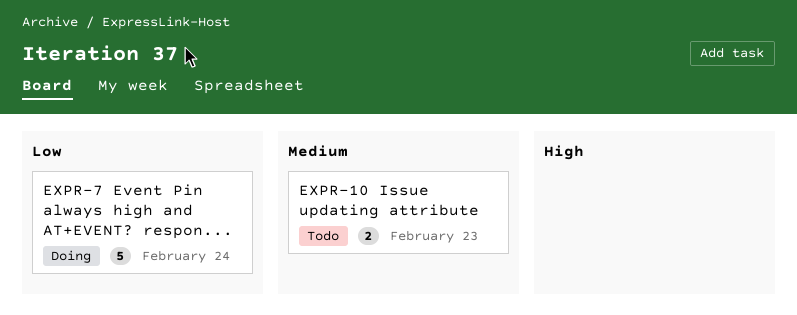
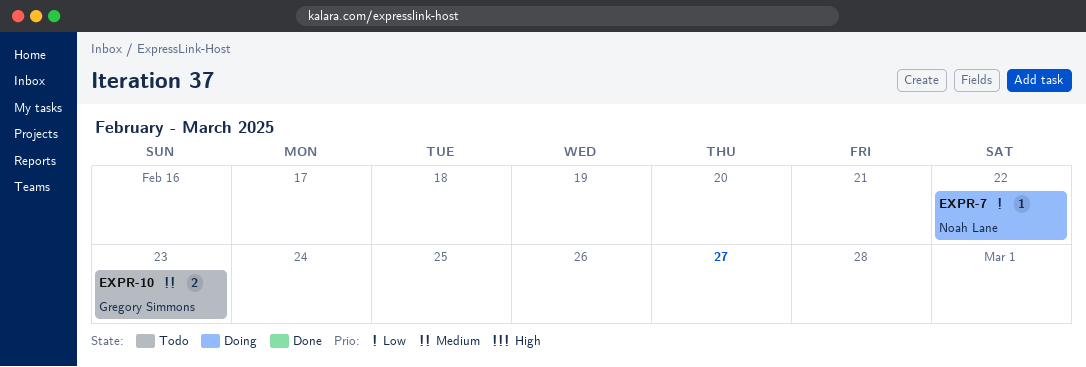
EXPR-7, estimate: 5 -> 1
EXPR-7, due: Feb 24 -> Feb 22

